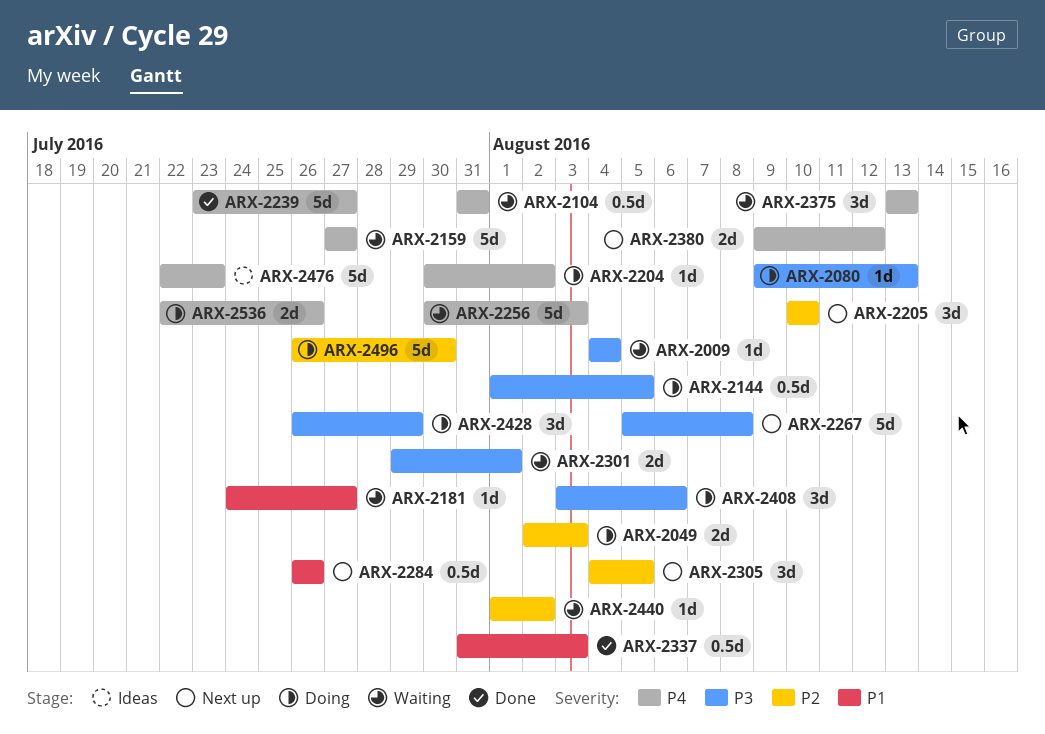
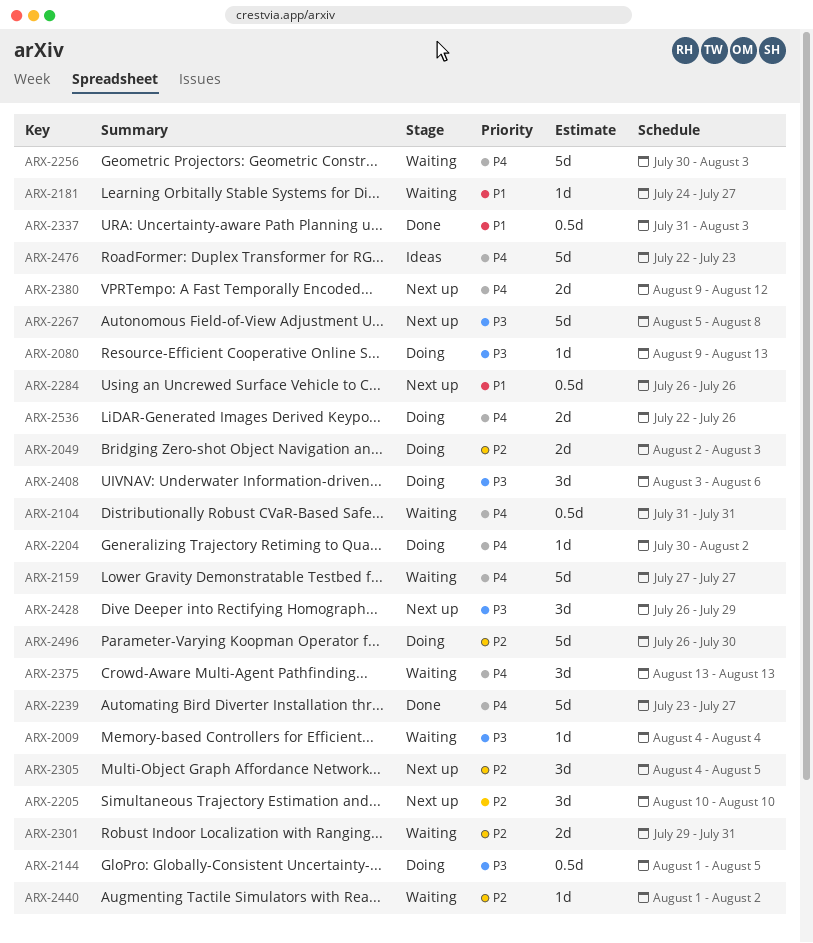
ARX-2301, priority: P3 -> P2
ARX-2301, due: Aug 1 -> Jul 31
ARX-2428, status: Doing -> Next up

